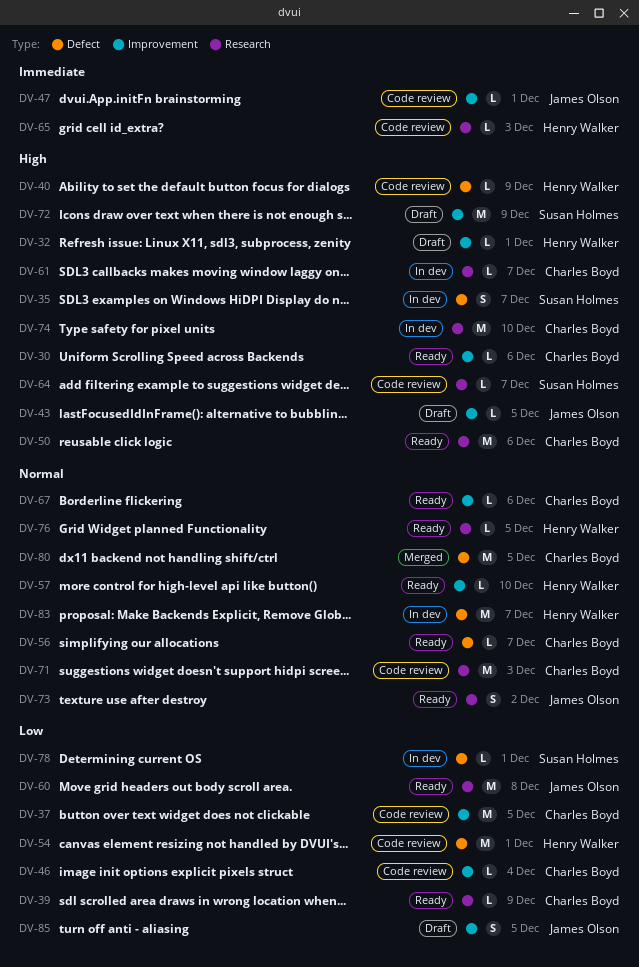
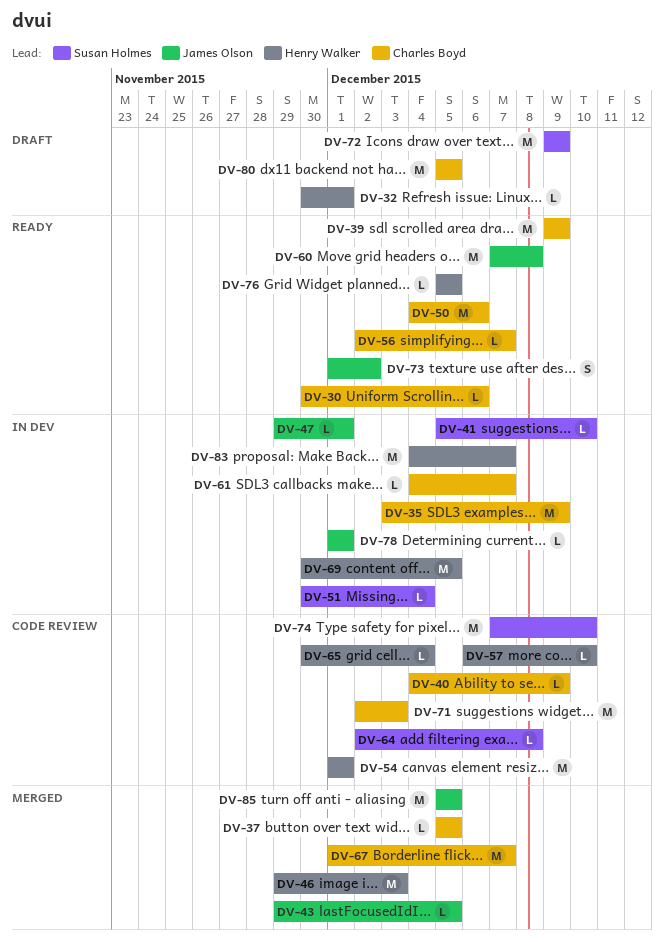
DV-35, owner: Susan Holmes -> Charles Boyd
DV-35, estimate: S -> M
DV-35, due: Dec 7 -> Dec 9
DV-37, status: Code review -> Merged
DV-37, estimate: M -> L
DV-39, estimate: L -> M
DV-40, owner: Henry Walker -> Charles Boyd
DV-41: none -> present
DV-43, status: Draft -> Merged
DV-46, status: Code review -> Merged
DV-46, owner: Charles Boyd -> Henry Walker
DV-46, estimate: L -> M
DV-46, due: Dec 4 -> Dec 3
DV-47, status: Code review -> In dev
DV-51: none -> present
DV-57, status: Ready -> Code review
DV-64, due: Dec 7 -> Dec 8
DV-65, due: Dec 3 -> Dec 4
DV-67, status: Ready -> Merged
DV-67, estimate: L -> M
DV-67, due: Dec 6 -> Dec 7
DV-69: none -> present
DV-74, status: In dev -> Code review
DV-74, owner: Charles Boyd -> Susan Holmes
DV-78, owner: Susan Holmes -> James Olson
DV-80, status: Merged -> Draft
DV-85, status: Draft -> Merged
DV-85, estimate: S -> M

